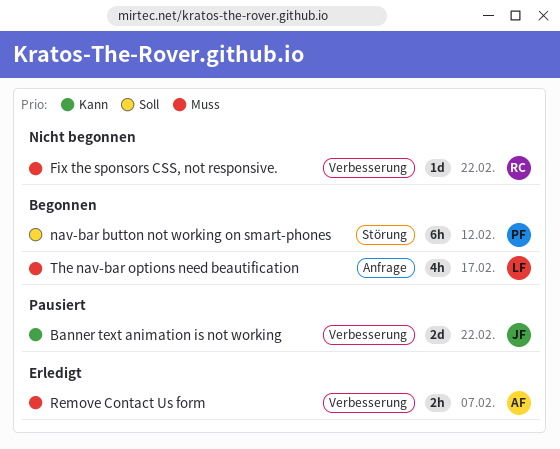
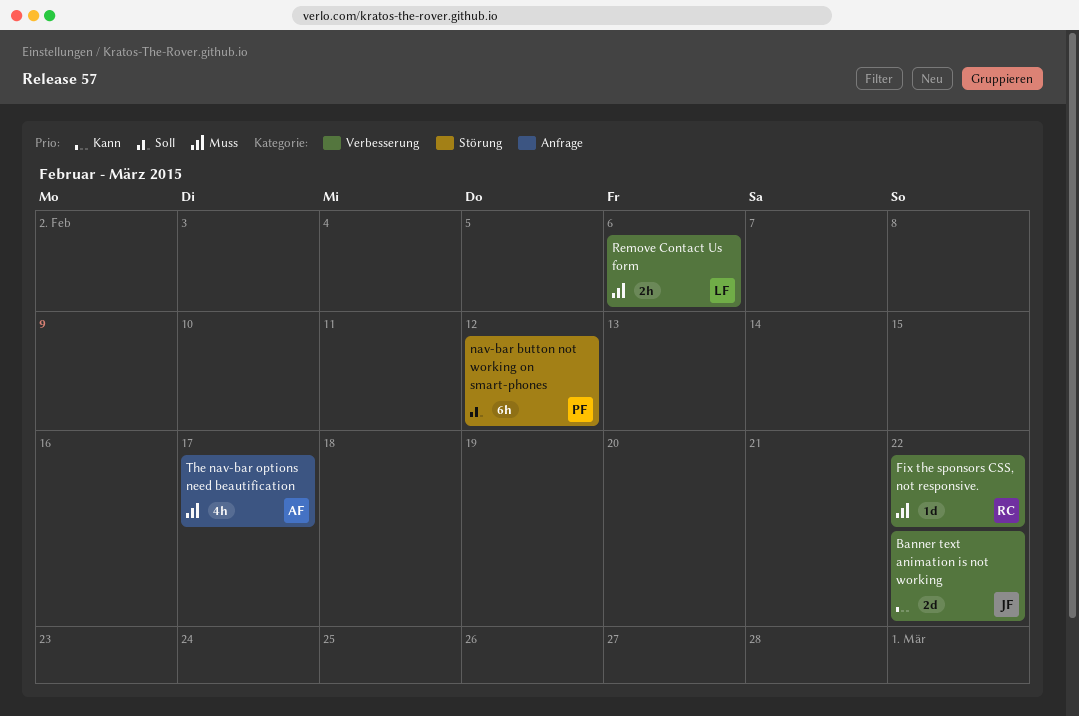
Remove Contact Us form, owner: AF -> LF
Remove Contact Us form, due: Feb 7 -> Feb 6
The nav-bar options need beautification, owner: LF -> AF

